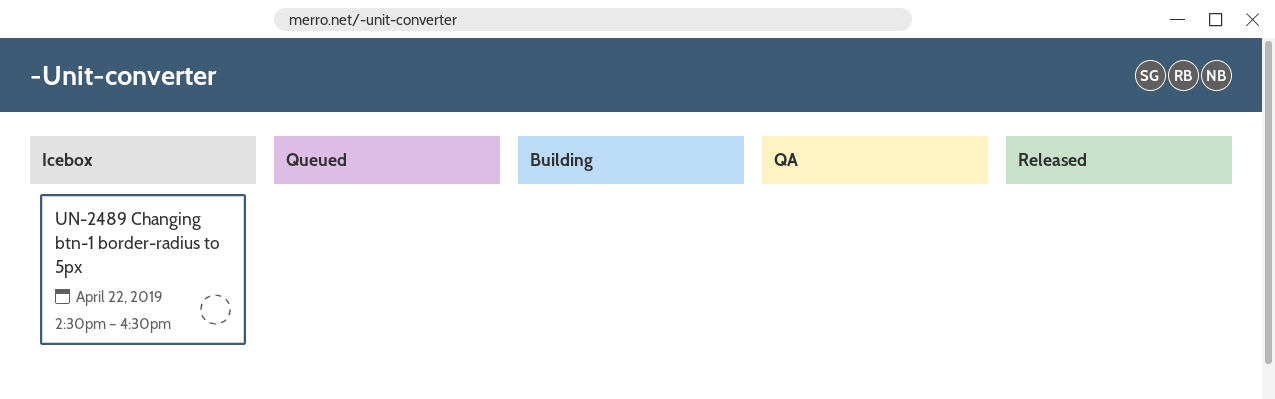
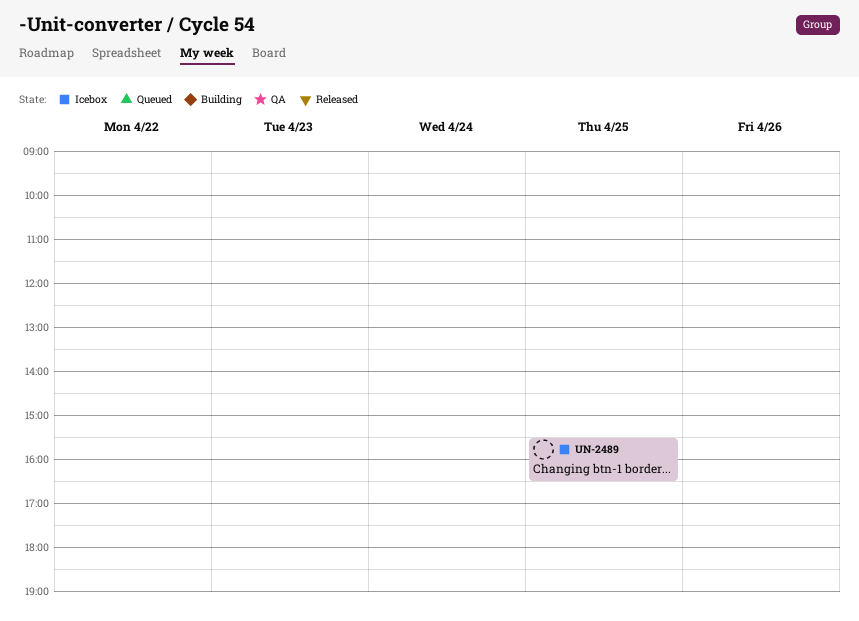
UN-2489, day: Apr 22 -> Apr 25
UN-2489, begins: 14:30 -> 15:30

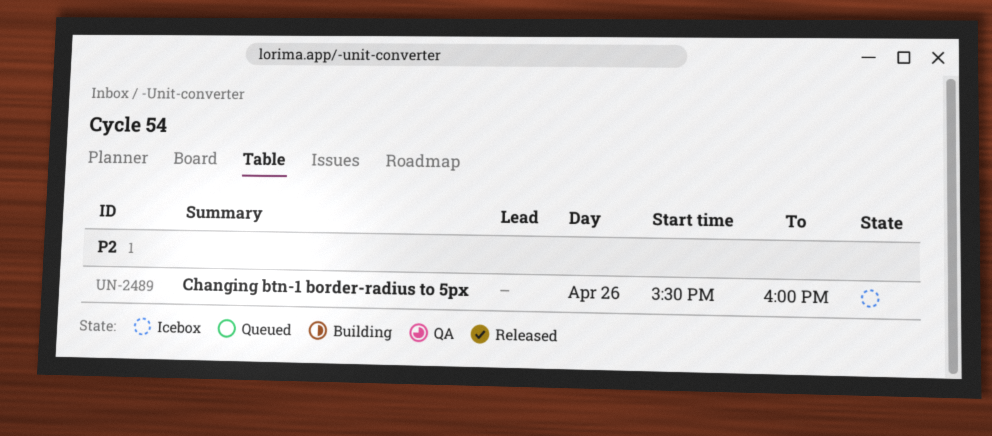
UN-2489, day: Apr 25 -> Apr 26
UN-2489, ends: 16:30 -> 16:00

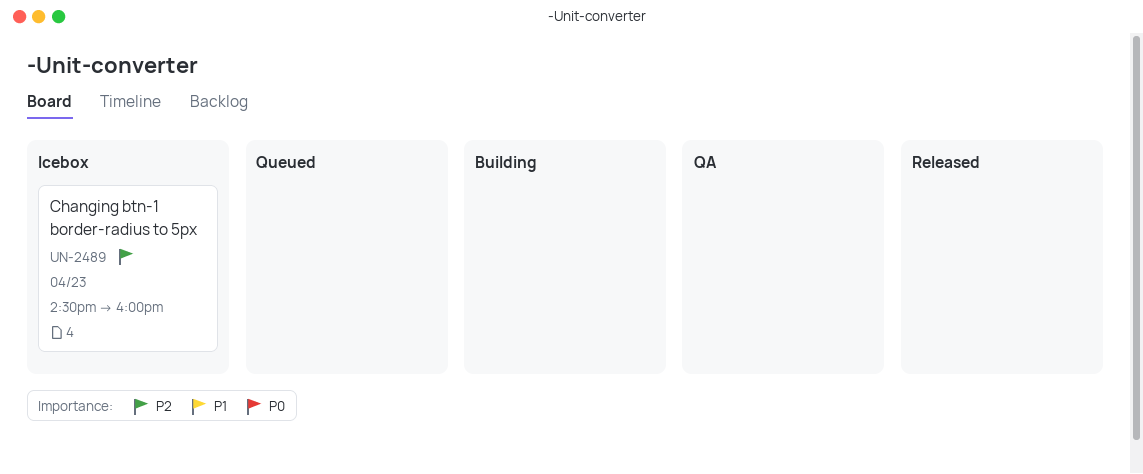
UN-2489, day: Apr 26 -> Apr 23
UN-2489, begins: 15:30 -> 14:30

